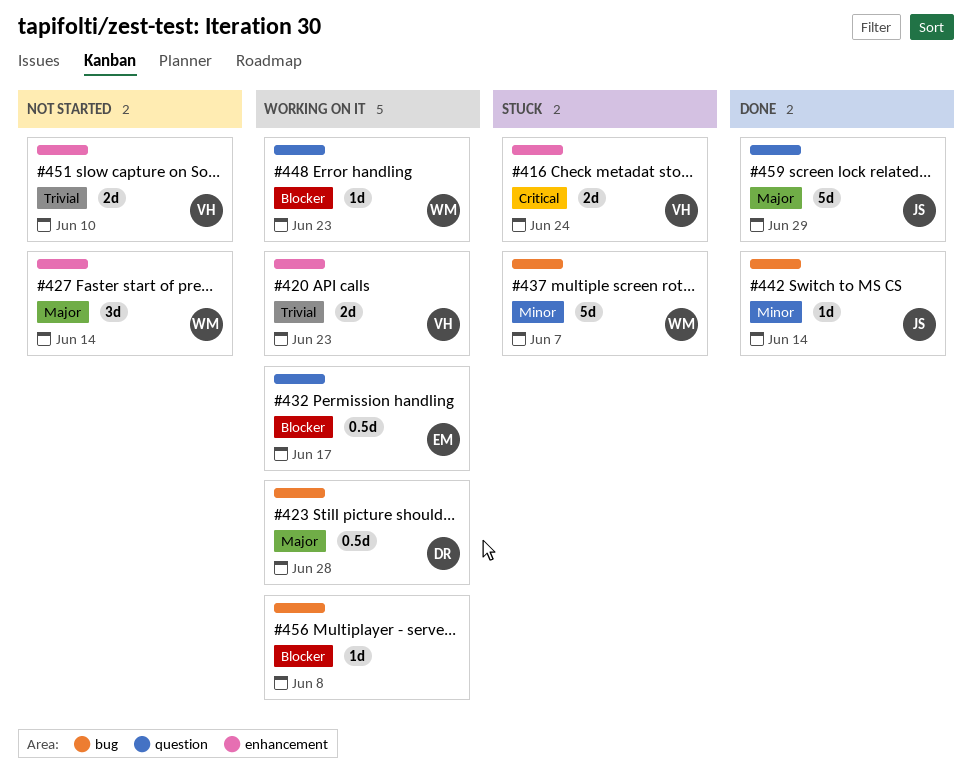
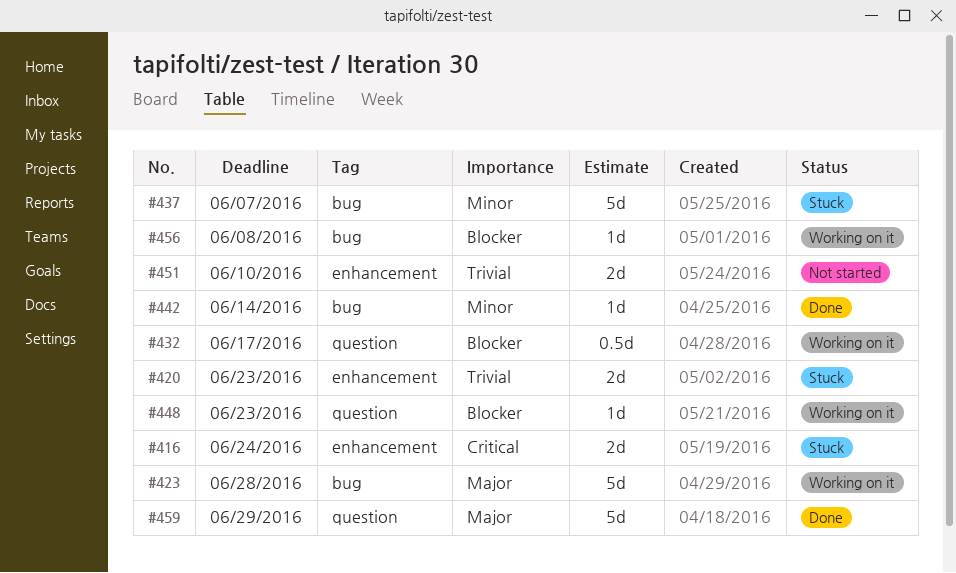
#420, status: Working on it -> Stuck
#423, estimate: 0.5d -> 5d
#427: present -> none

